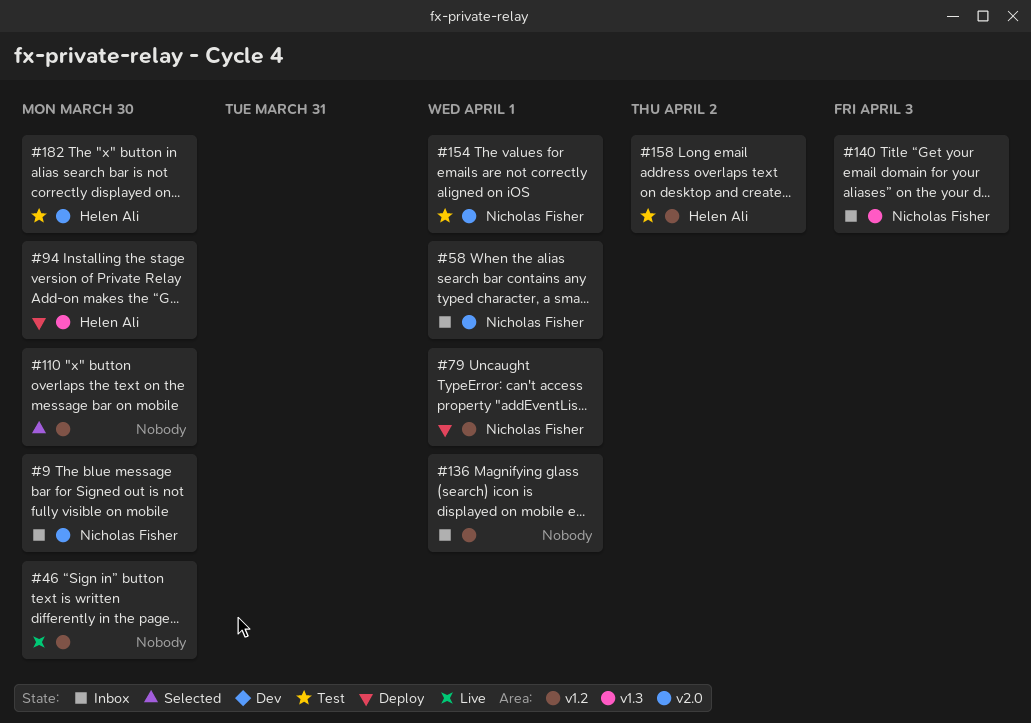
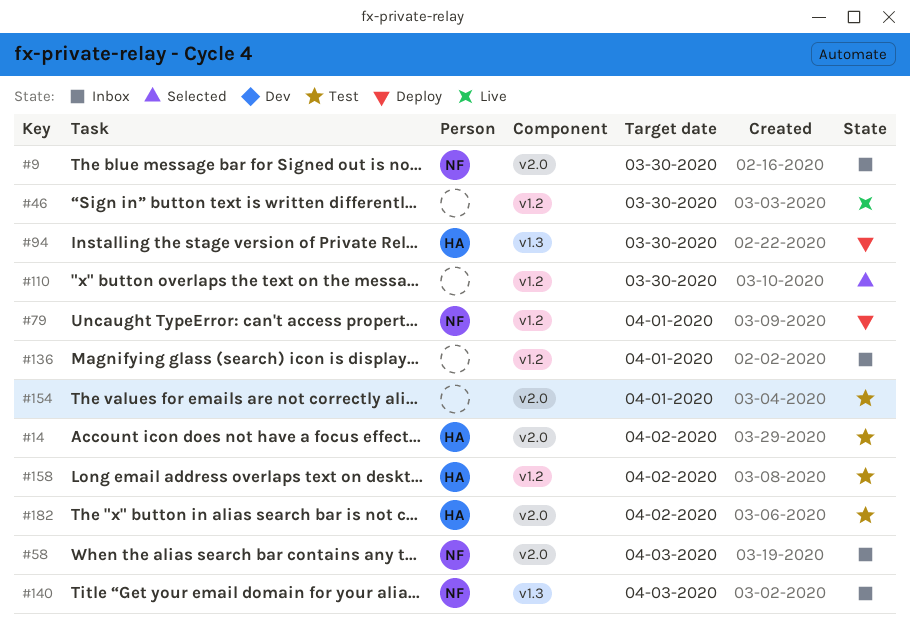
#14: none -> present
#58, due: Apr 1 -> Apr 3
#154, owner: Nicholas Fisher -> none
#182, due: Mar 30 -> Apr 2

